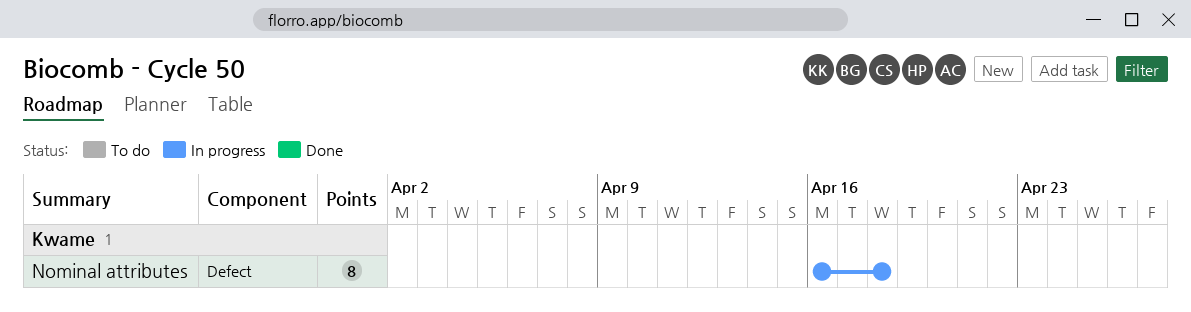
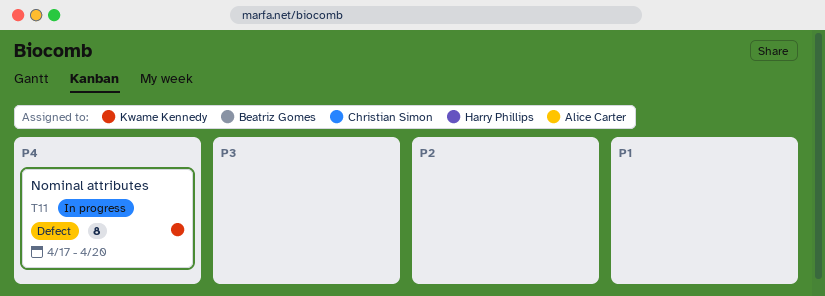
Nominal attributes, start: Apr 16 -> Apr 17
Nominal attributes, due: Apr 18 -> Apr 20

